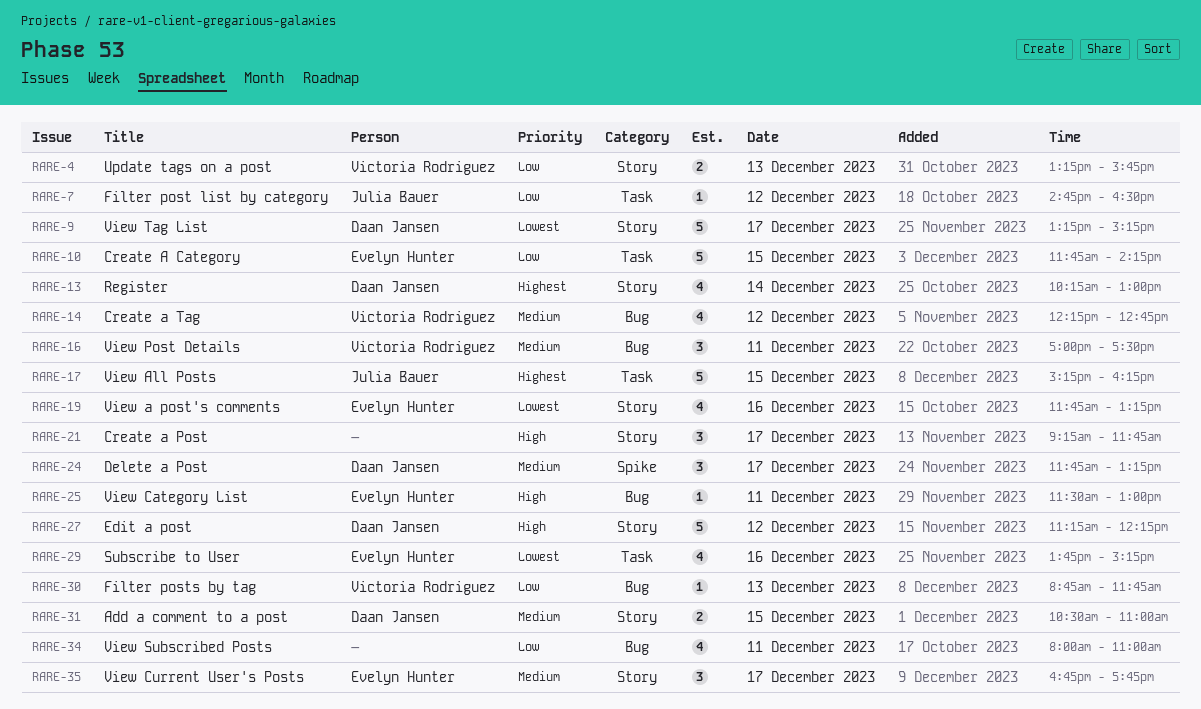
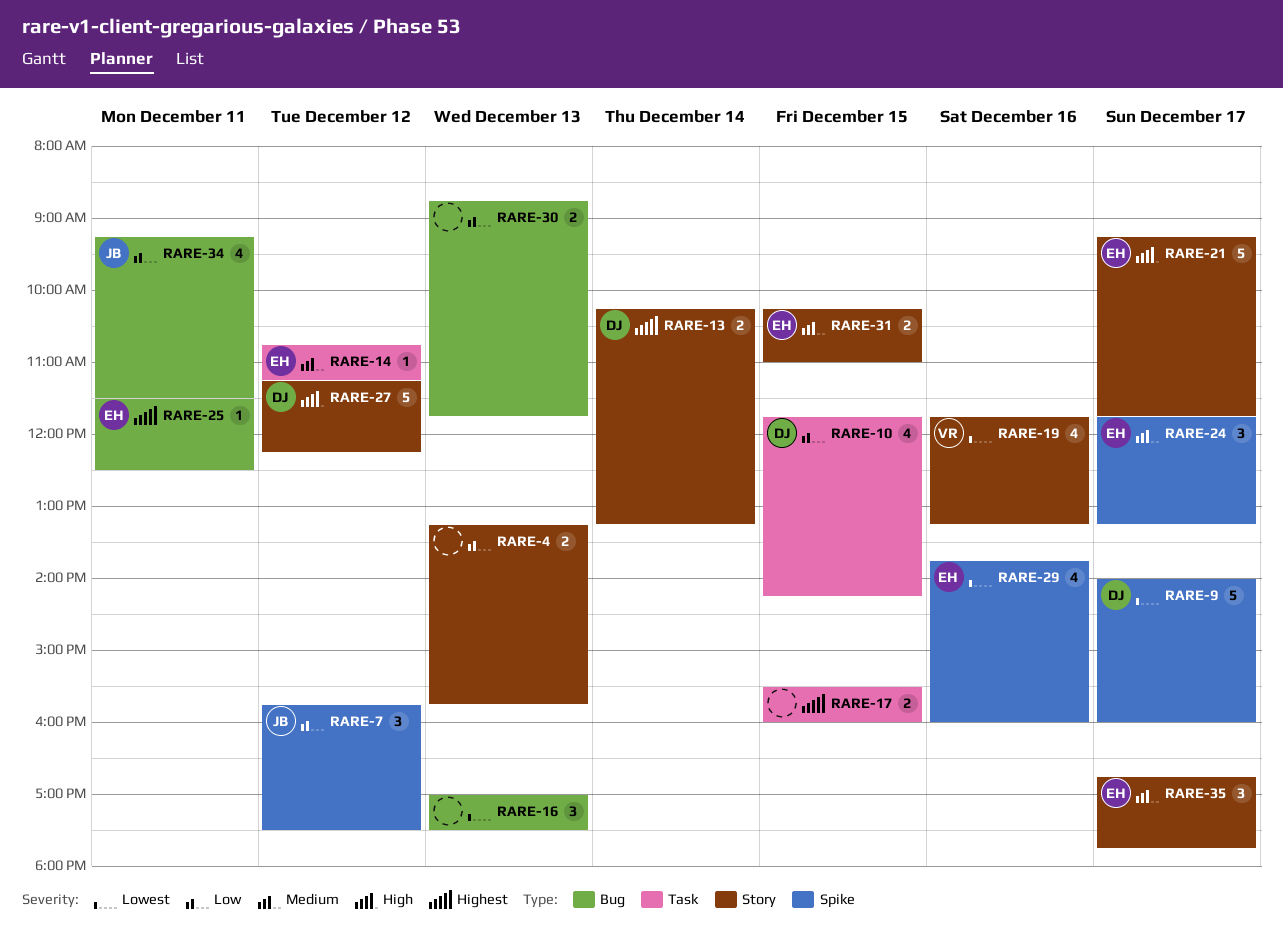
RARE-4, owner: Victoria Rodriguez -> none
RARE-7, label: Task -> Spike
RARE-7, estimate: 1 -> 3
RARE-7, begins: 14:45 -> 15:45
RARE-7, ends: 16:30 -> 17:30
RARE-9, label: Story -> Spike
RARE-9, begins: 13:15 -> 14:00
RARE-9, ends: 15:15 -> 16:00
RARE-10, owner: Evelyn Hunter -> Daan Jansen
RARE-10, estimate: 5 -> 4
RARE-13, estimate: 4 -> 2
RARE-13, ends: 13:00 -> 13:15
RARE-14, owner: Victoria Rodriguez -> Evelyn Hunter
RARE-14, label: Bug -> Task
RARE-14, estimate: 4 -> 1
RARE-14, begins: 12:15 -> 10:45
RARE-14, ends: 12:45 -> 11:15
RARE-16, owner: Victoria Rodriguez -> none
RARE-16, priority: Medium -> Lowest
RARE-16, day: Dec 11 -> Dec 13
RARE-17, owner: Julia Bauer -> none
RARE-17, estimate: 5 -> 2
RARE-17, begins: 15:15 -> 15:30
RARE-17, ends: 16:15 -> 16:00
RARE-19, owner: Evelyn Hunter -> Victoria Rodriguez
RARE-21, owner: none -> Evelyn Hunter
RARE-21, estimate: 3 -> 5
RARE-24, owner: Daan Jansen -> Evelyn Hunter
RARE-25, priority: High -> Highest
RARE-25, ends: 13:00 -> 12:30
RARE-29, label: Task -> Spike
RARE-29, ends: 15:15 -> 16:00
RARE-30, owner: Victoria Rodriguez -> none
RARE-30, estimate: 1 -> 2
RARE-31, owner: Daan Jansen -> Evelyn Hunter
RARE-31, begins: 10:30 -> 10:15
RARE-34, owner: none -> Julia Bauer
RARE-34, begins: 08:00 -> 09:15
RARE-34, ends: 11:00 -> 11:30

